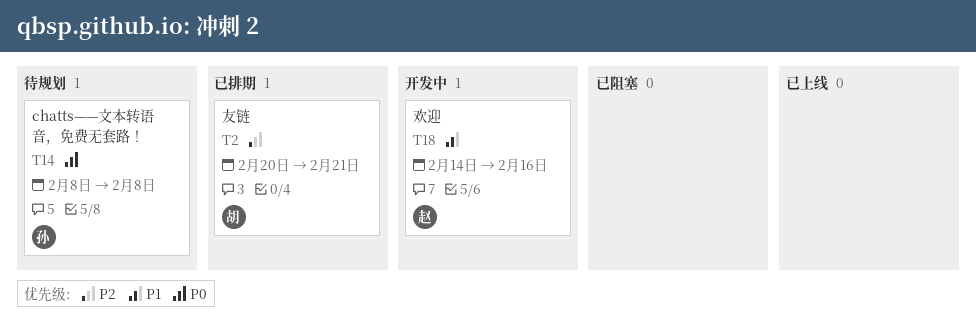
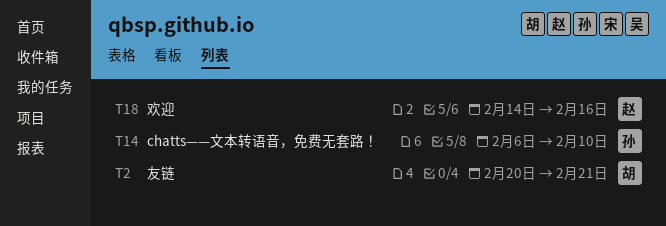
T14, start: Feb 8 -> Feb 6
T14, due: Feb 8 -> Feb 10

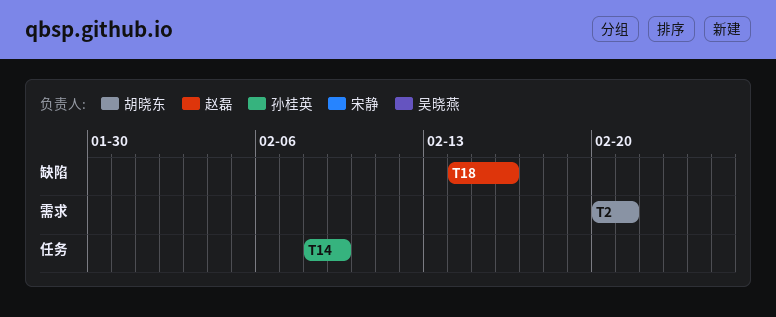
T14, start: Feb 6 -> Feb 8
T14, due: Feb 10 -> Feb 9

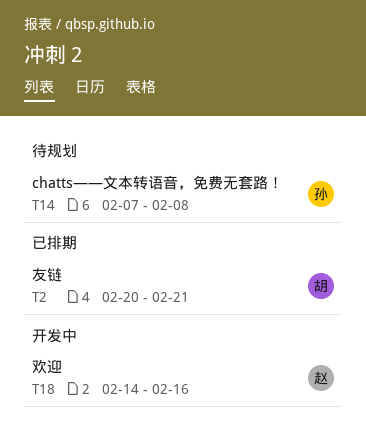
T14, start: Feb 8 -> Feb 7
T14, due: Feb 9 -> Feb 8

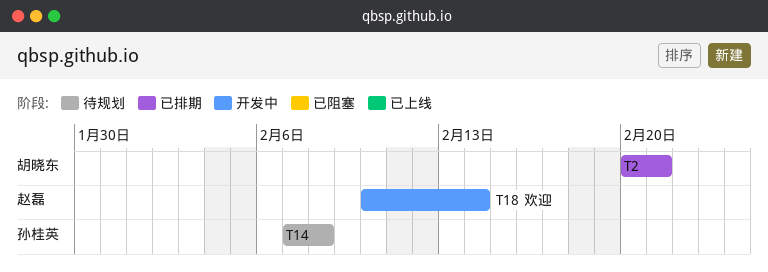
T18, start: Feb 14 -> Feb 10
T18, due: Feb 16 -> Feb 14

